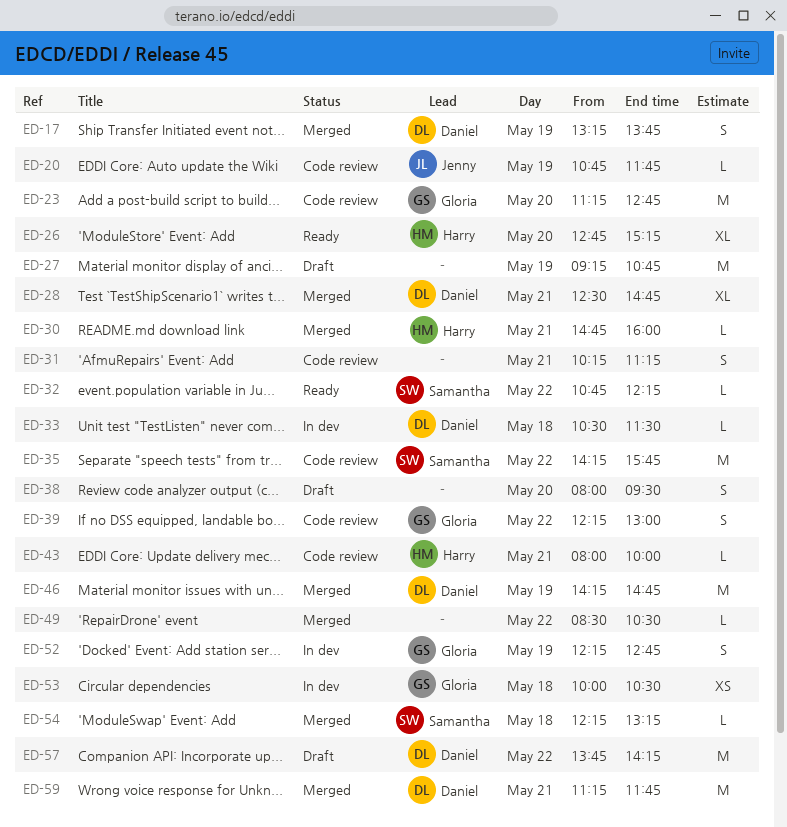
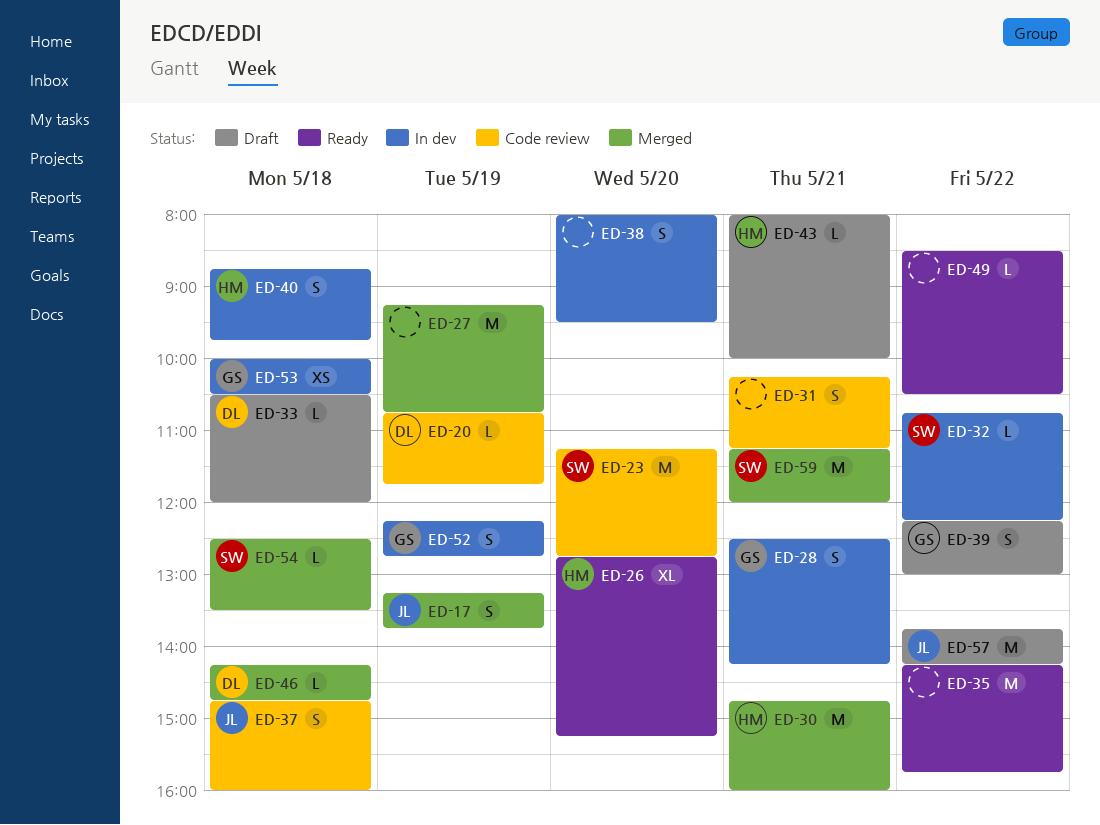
ED-17, owner: Daniel -> Jenny
ED-20, owner: Jenny -> Daniel
ED-23, owner: Gloria -> Samantha
ED-27, status: Draft -> Merged
ED-28, status: Merged -> In dev
ED-28, owner: Daniel -> Gloria
ED-28, estimate: XL -> S
ED-28, ends: 14:45 -> 14:15
ED-30, estimate: L -> M
ED-32, status: Ready -> In dev
ED-33, status: In dev -> Draft
ED-33, ends: 11:30 -> 12:00
ED-35, status: Code review -> Ready
ED-35, owner: Samantha -> none
ED-37: none -> present
ED-38, status: Draft -> In dev
ED-39, status: Code review -> Draft
ED-40: none -> present
ED-43, status: Code review -> Draft
ED-46, estimate: M -> L
ED-46, day: May 19 -> May 18
ED-49, status: Merged -> Ready
ED-54, begins: 12:15 -> 12:30
ED-54, ends: 13:15 -> 13:30
ED-57, owner: Daniel -> Jenny
ED-59, owner: Daniel -> Samantha
ED-59, ends: 11:45 -> 12:00

